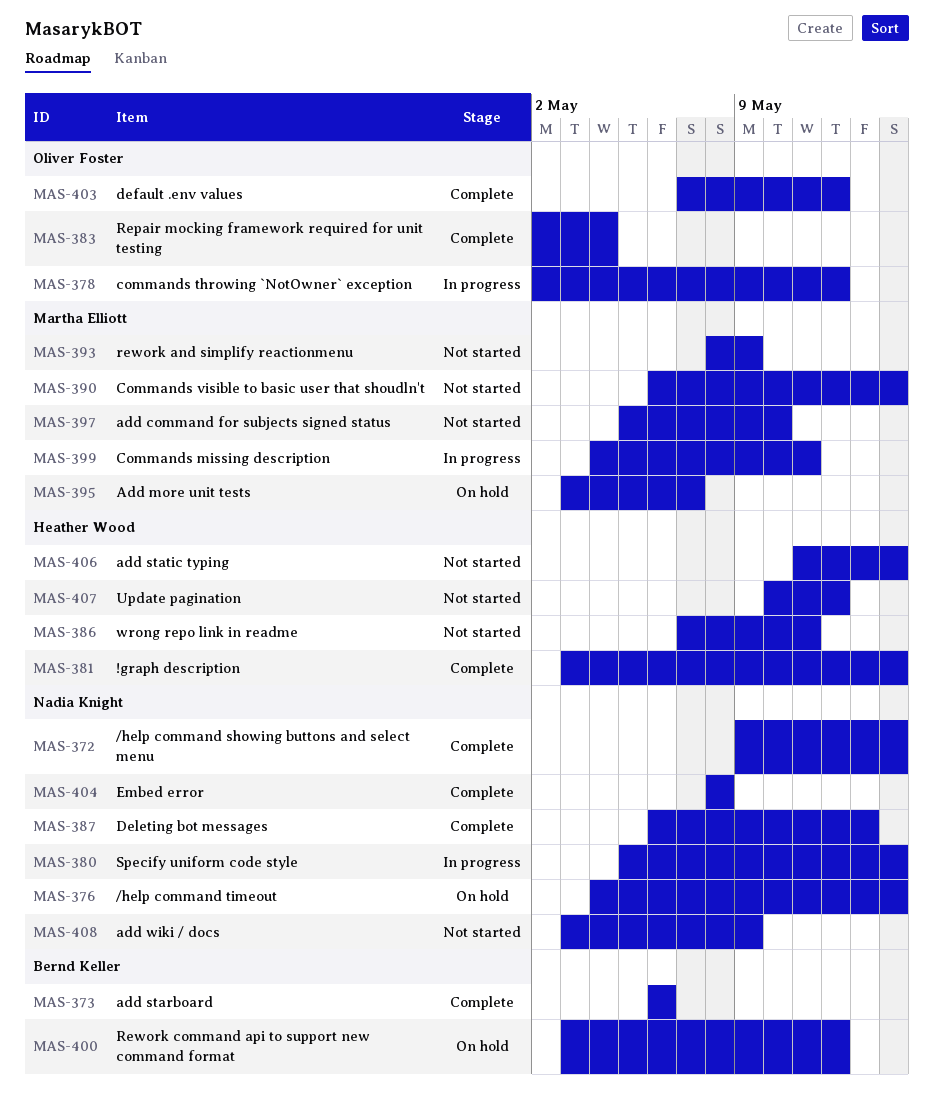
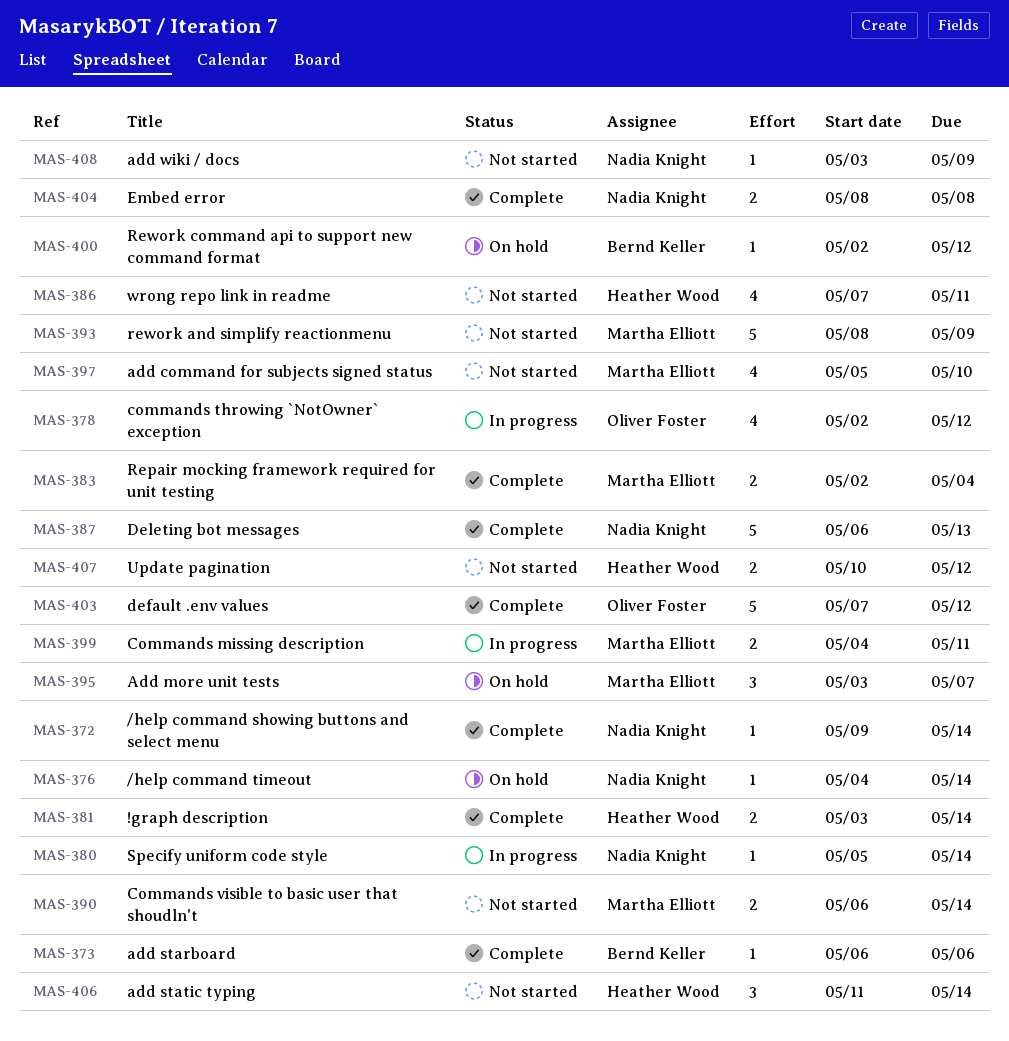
MAS-383, owner: Oliver Foster -> Martha Elliott
MAS-400, start: May 3 -> May 2

